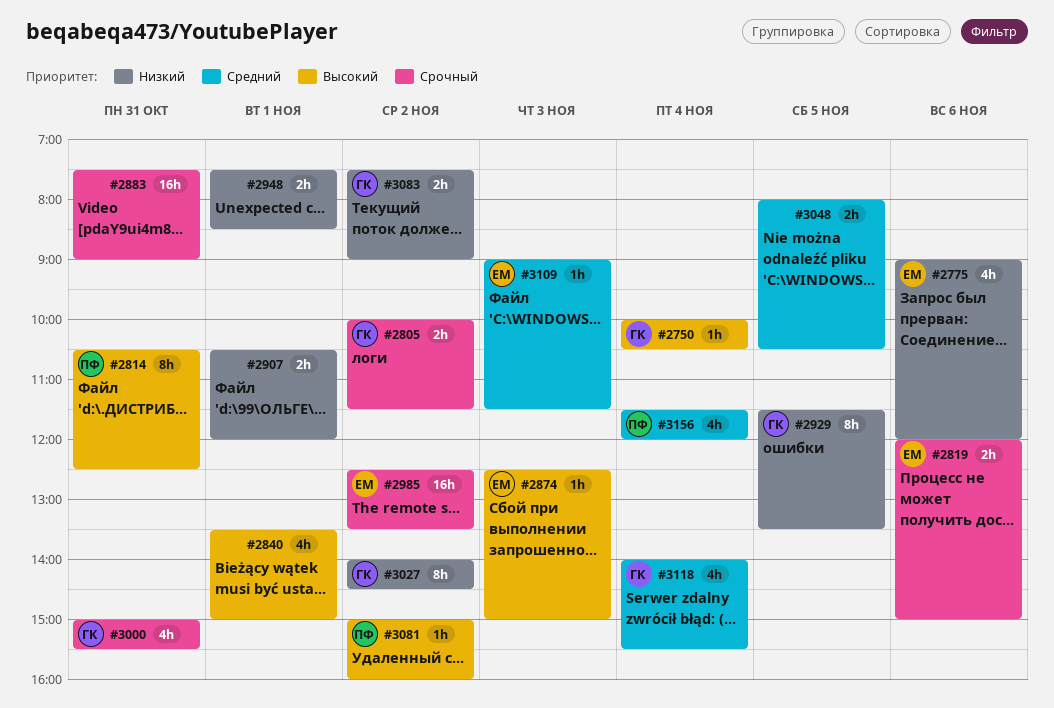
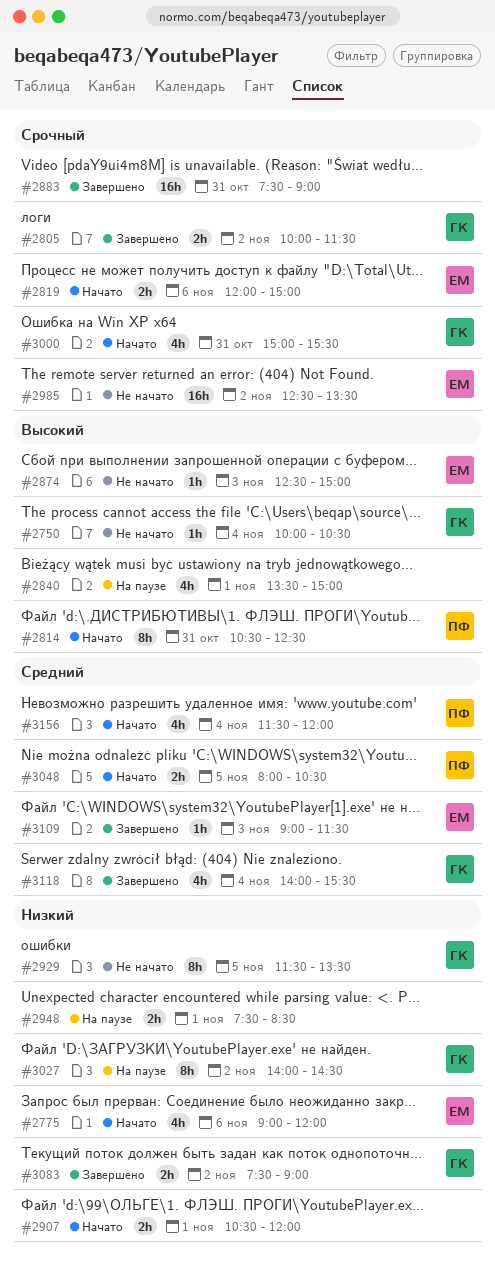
#3048, owner: none -> ПФ
#3081: present -> none

